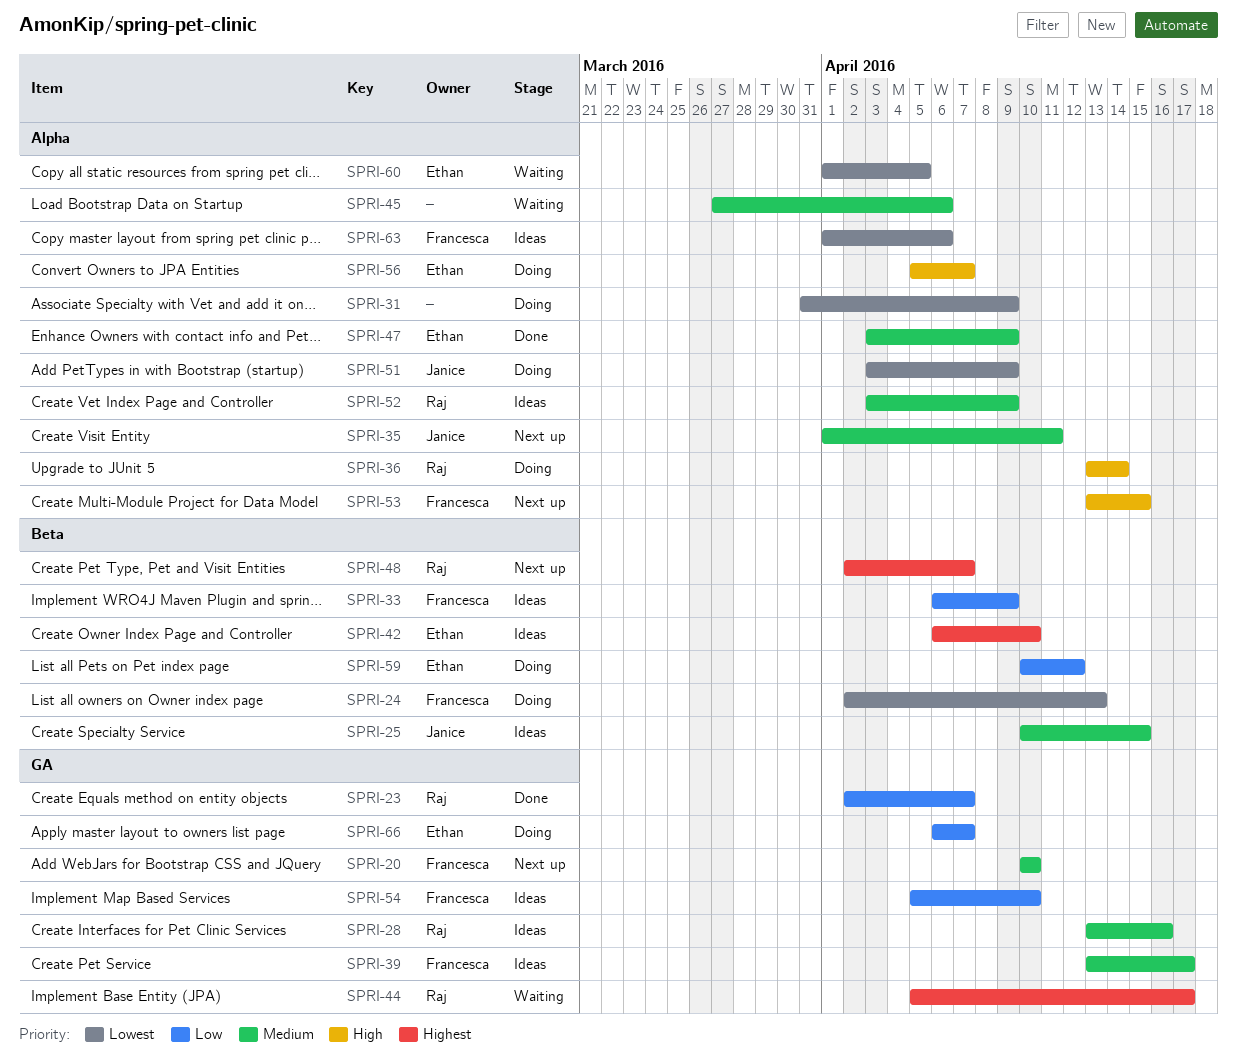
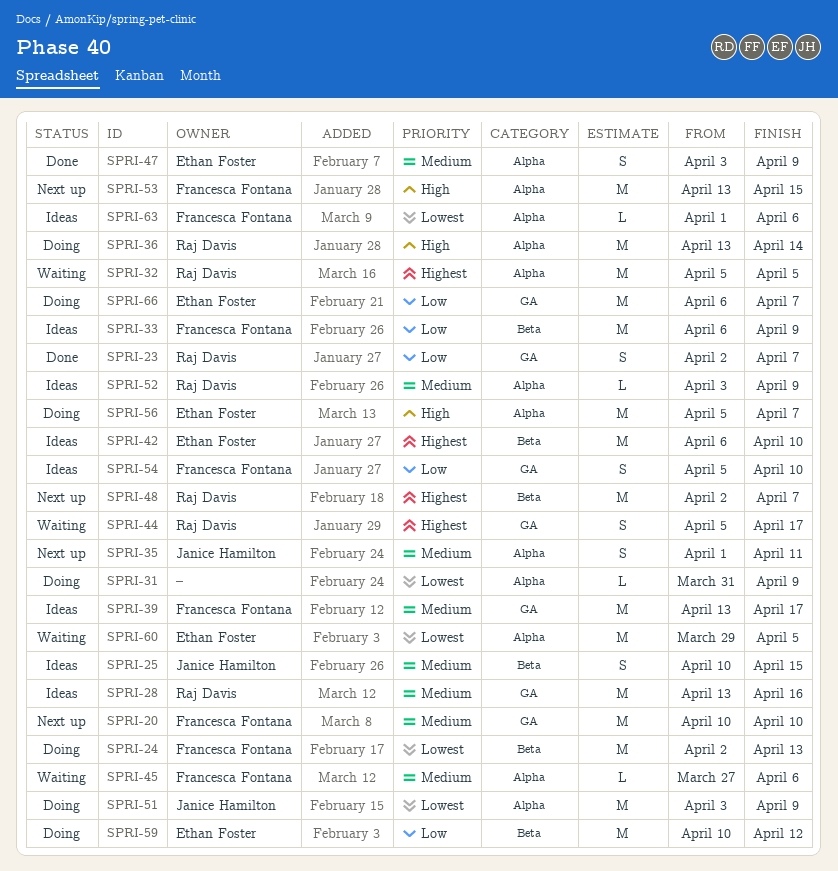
SPRI-32: none -> present
SPRI-45, owner: none -> Francesca Fontana
SPRI-60, start: Apr 1 -> Mar 29

